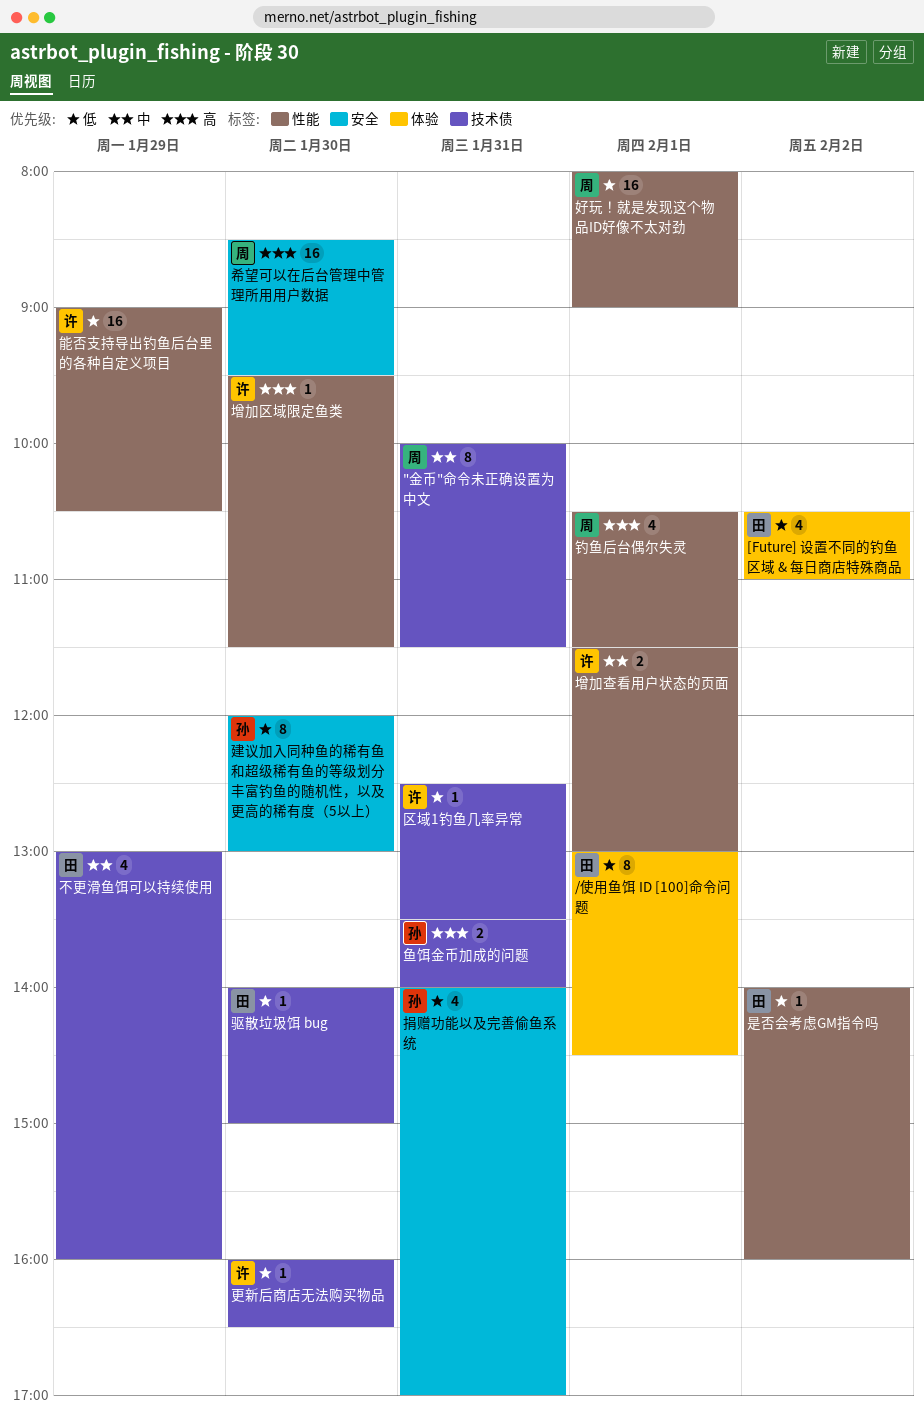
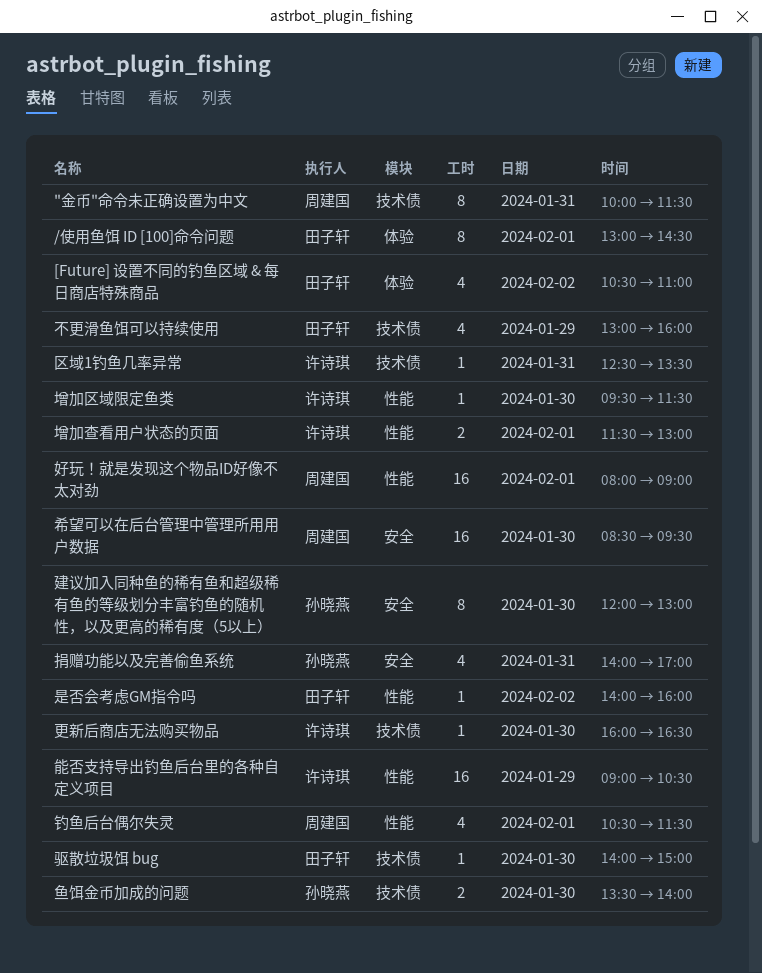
鱼饵金币加成的问题, day: Jan 31 -> Jan 30

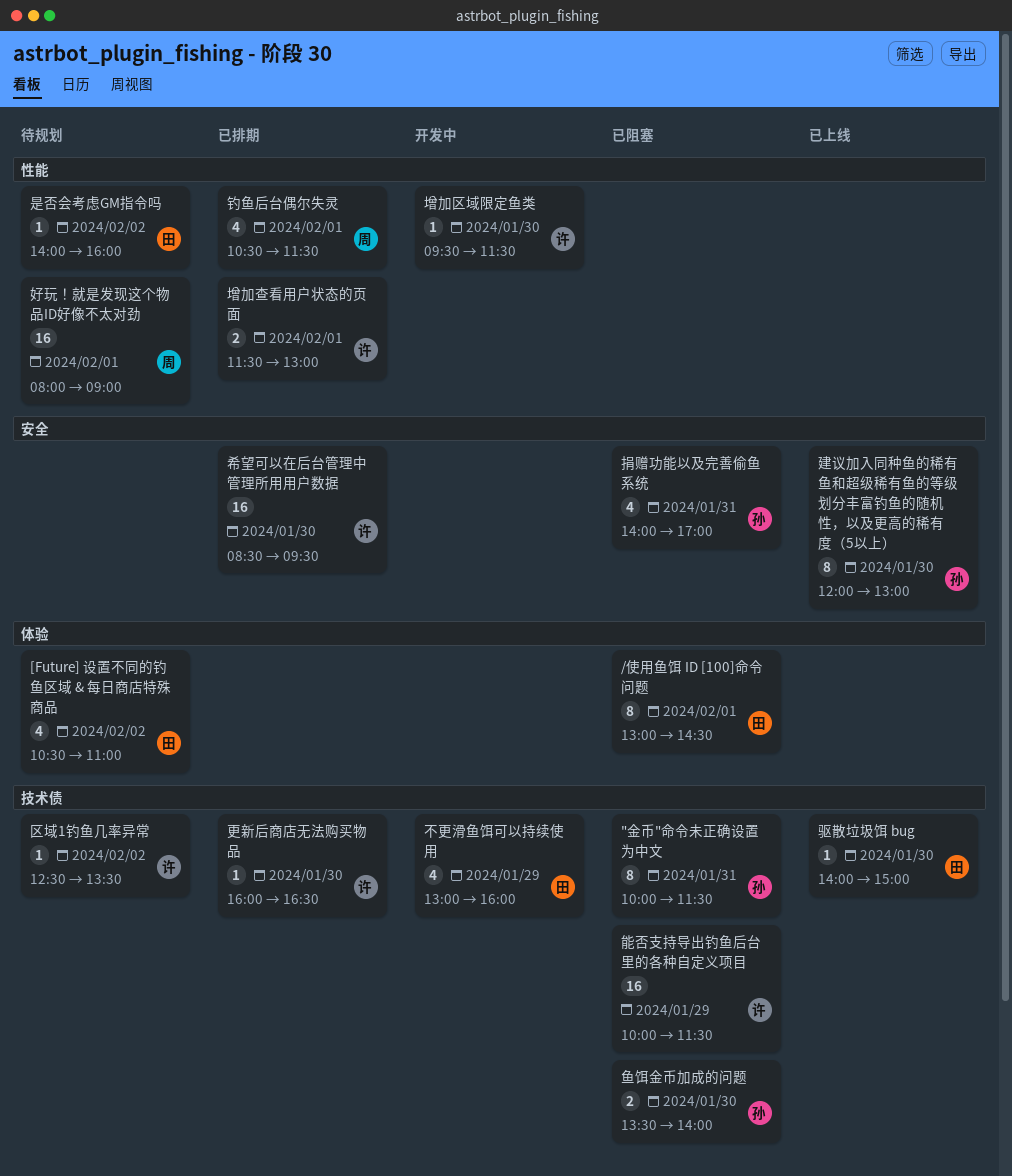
"金币"命令未正确设置为中文, owner: 周建国 -> 孙晓燕
区域1钓鱼几率异常, day: Jan 31 -> Feb 2
希望可以在后台管理中管理所用用户数据, owner: 周建国 -> 许诗琪
能否支持导出钓鱼后台里的各种自定义项目, label: 性能 -> 技术债
能否支持导出钓鱼后台里的各种自定义项目, begins: 09:00 -> 10:00
能否支持导出钓鱼后台里的各种自定义项目, ends: 10:30 -> 11:30

